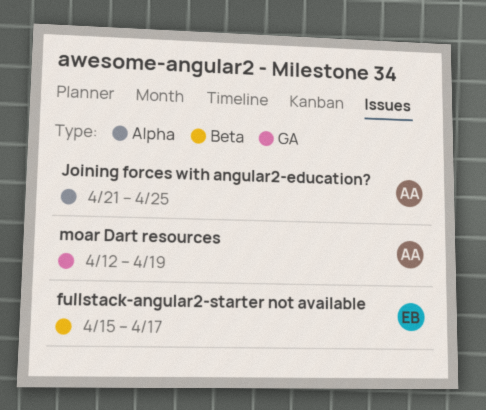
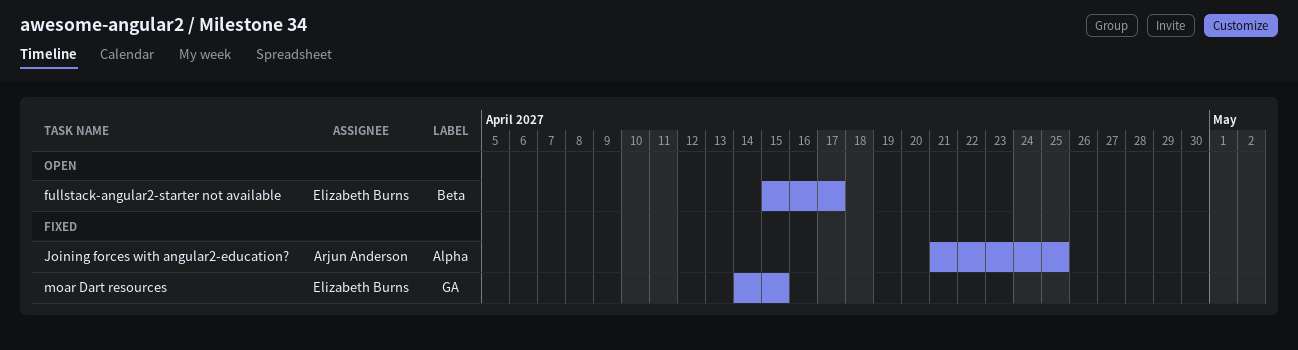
moar Dart resources, owner: Arjun Anderson -> Elizabeth Burns
moar Dart resources, start: Apr 12 -> Apr 14
moar Dart resources, due: Apr 19 -> Apr 15

